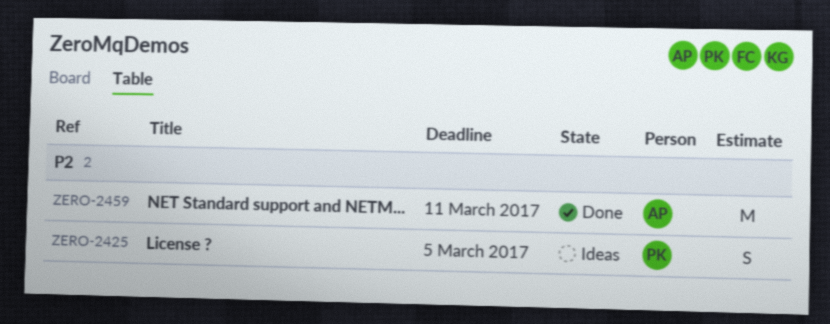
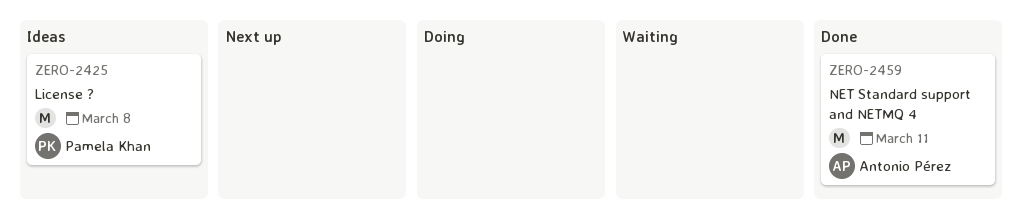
ZERO-2425, estimate: S -> M
ZERO-2425, due: Mar 5 -> Mar 8

